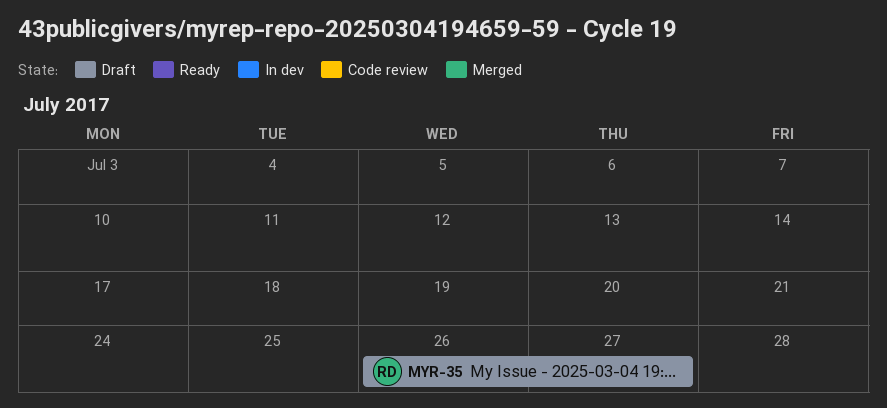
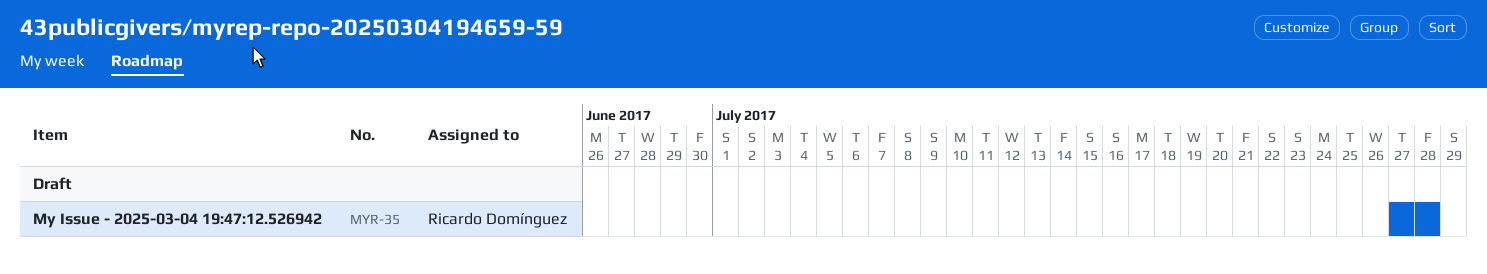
MYR-35, start: Jul 26 -> Jul 27
MYR-35, due: Jul 27 -> Jul 28

